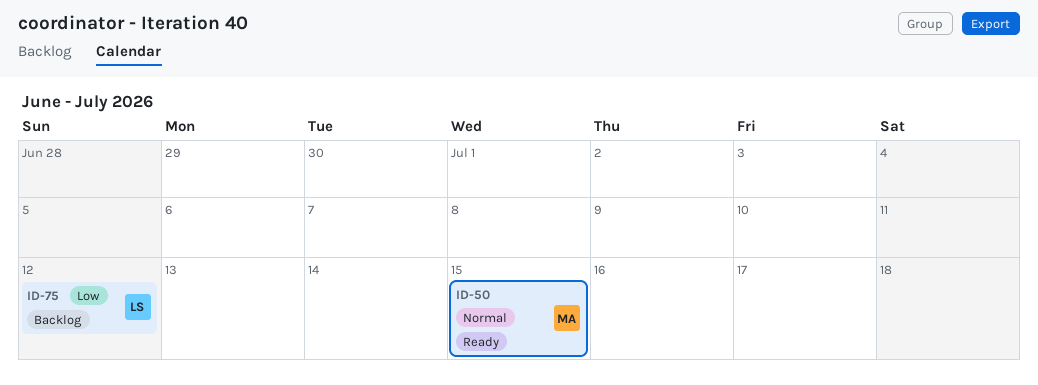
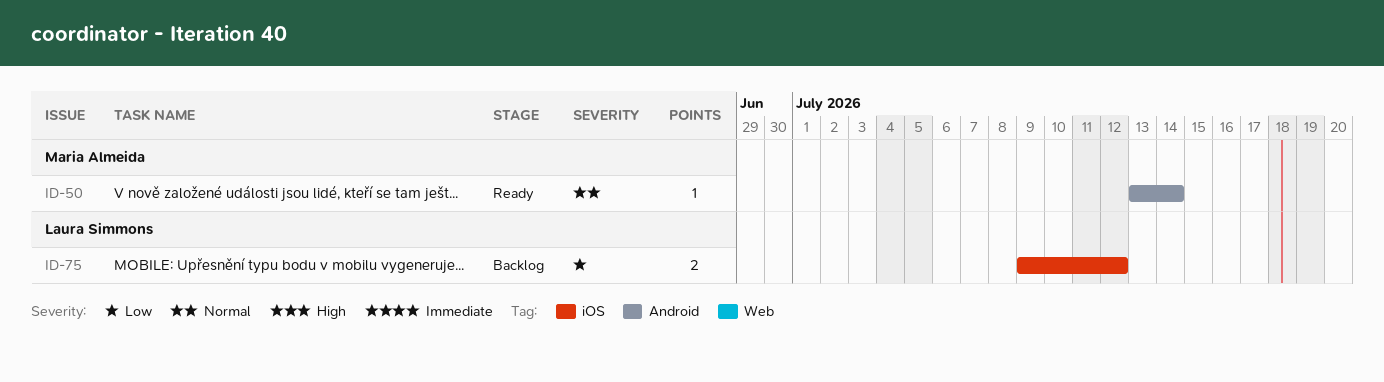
ID-50, due: Jul 15 -> Jul 14

